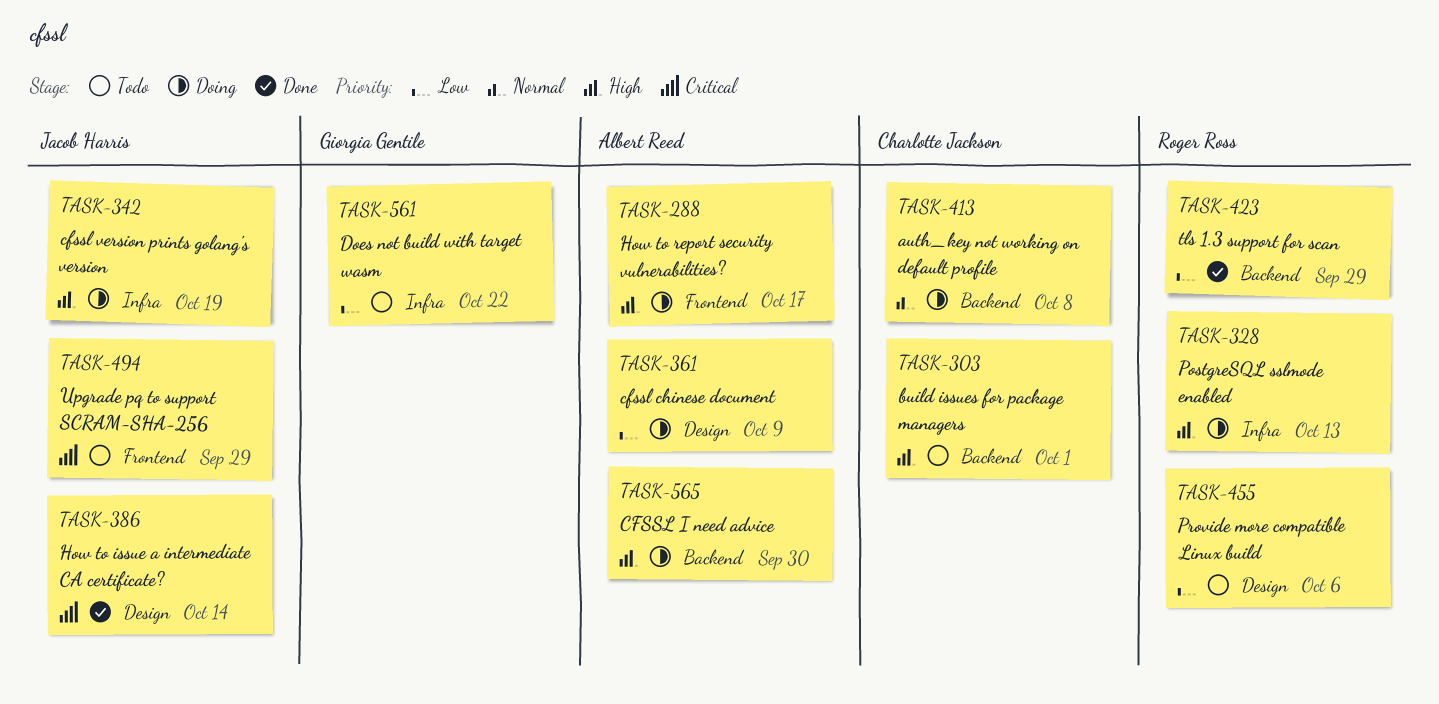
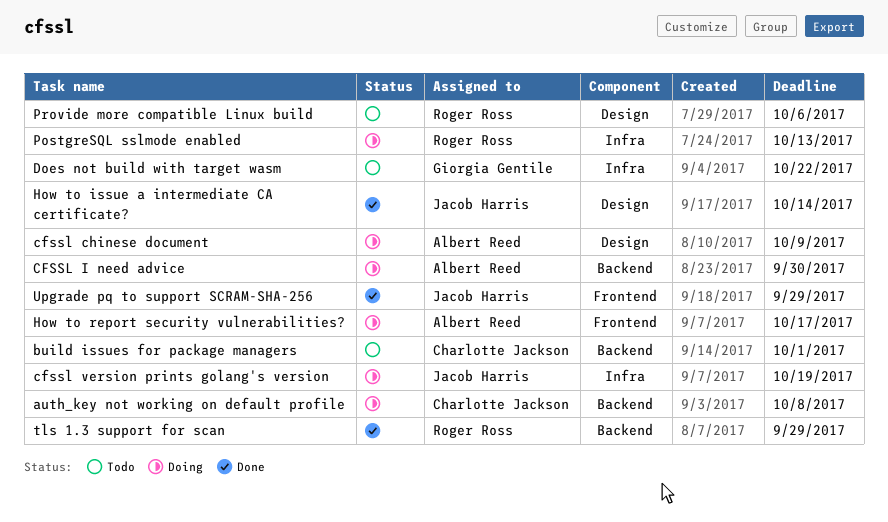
Upgrade pq to support SCRAM-SHA-256, status: Todo -> Done

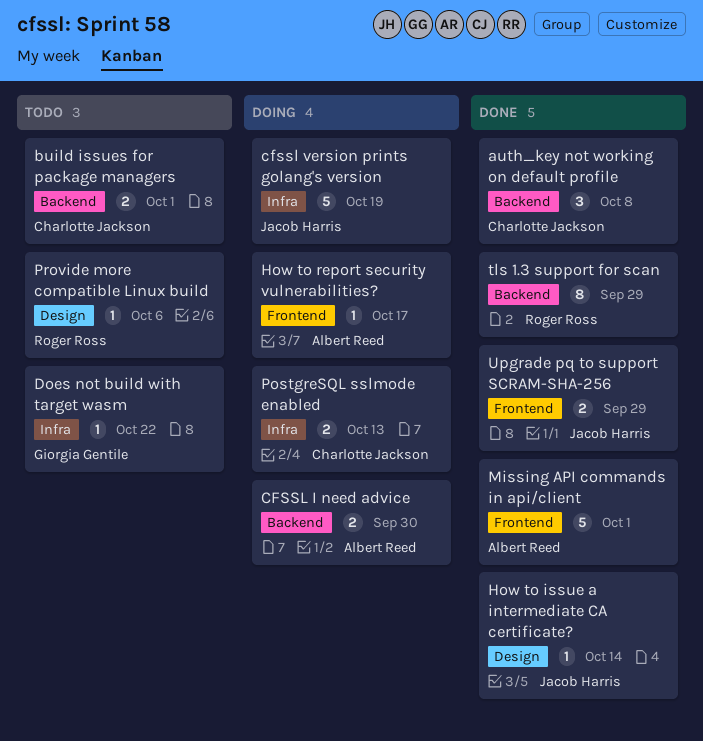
auth_key not working on default profile, status: Doing -> Done
cfssl chinese document: present -> none
Missing API commands in api/client: none -> present
PostgreSQL sslmode enabled, owner: Roger Ross -> Charlotte Jackson

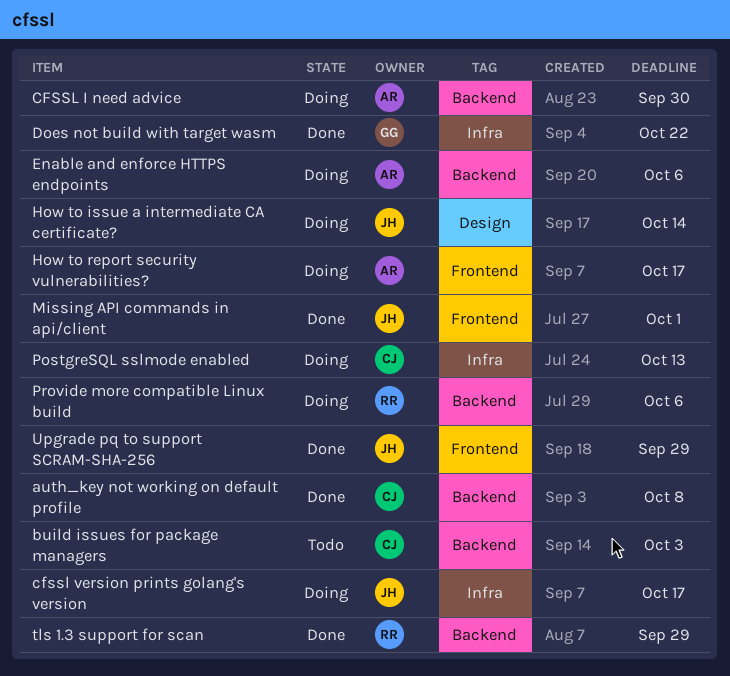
build issues for package managers, due: Oct 1 -> Oct 3
cfssl version prints golang's version, due: Oct 19 -> Oct 17
Does not build with target wasm, status: Todo -> Done
Enable and enforce HTTPS endpoints: none -> present
How to issue a intermediate CA certificate?, status: Done -> Doing
Missing API commands in api/client, owner: Albert Reed -> Jacob Harris
Provide more compatible Linux build, status: Todo -> Doing
Provide more compatible Linux build, label: Design -> Backend

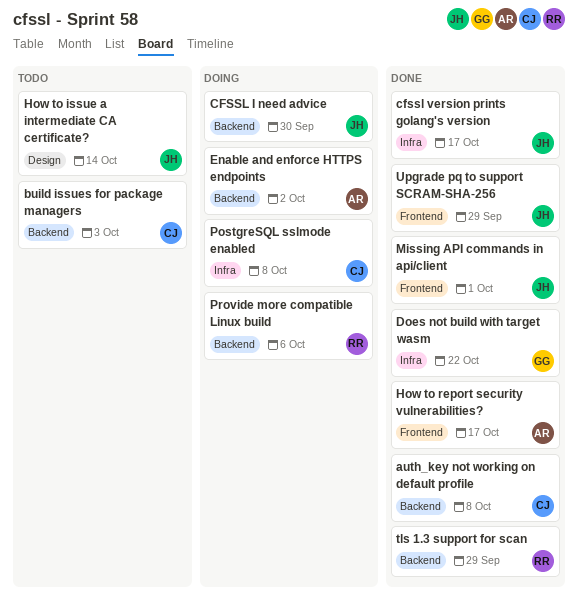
CFSSL I need advice, owner: AR -> JH
cfssl version prints golang's version, status: Doing -> Done
Enable and enforce HTTPS endpoints, due: Oct 6 -> Oct 2
How to issue a intermediate CA certificate?, status: Doing -> Todo
How to report security vulnerabilities?, status: Doing -> Done
PostgreSQL sslmode enabled, due: Oct 13 -> Oct 8

